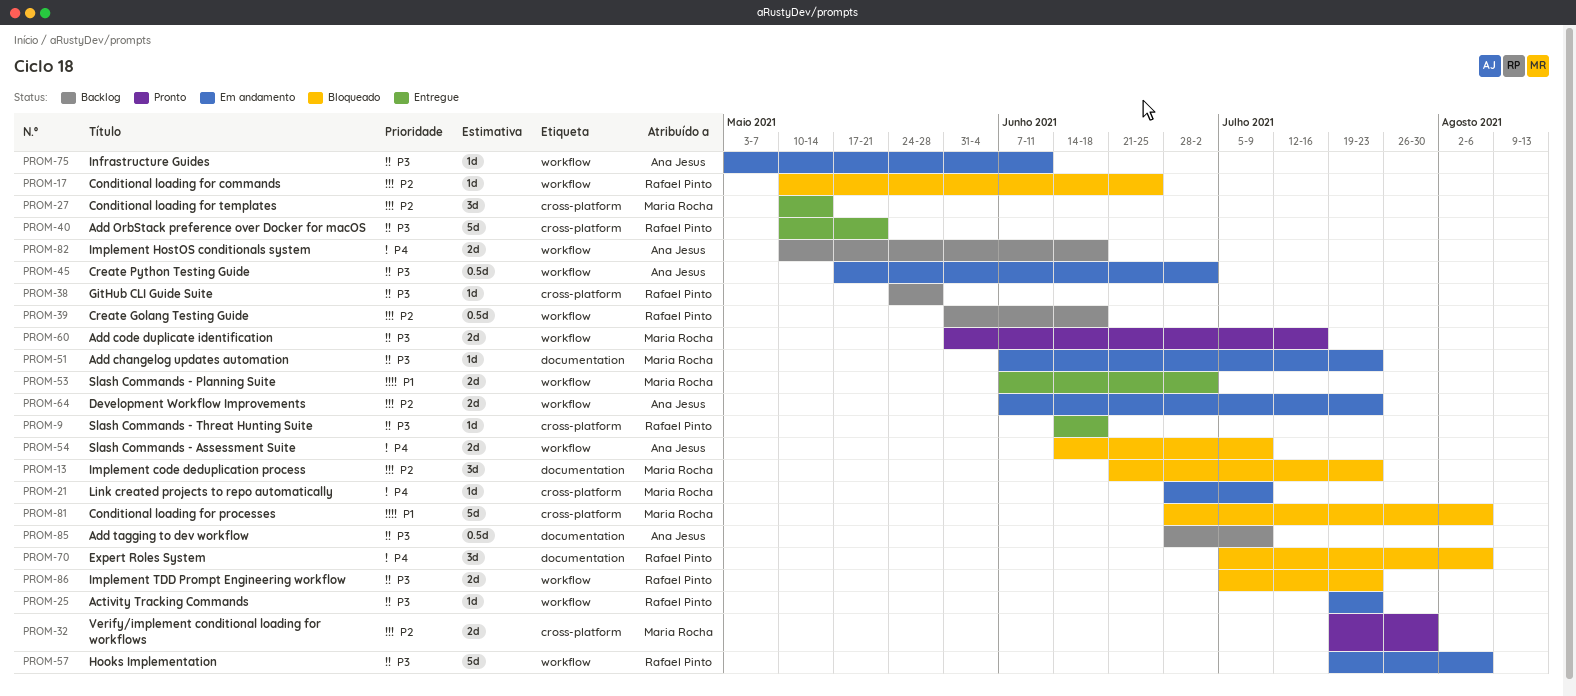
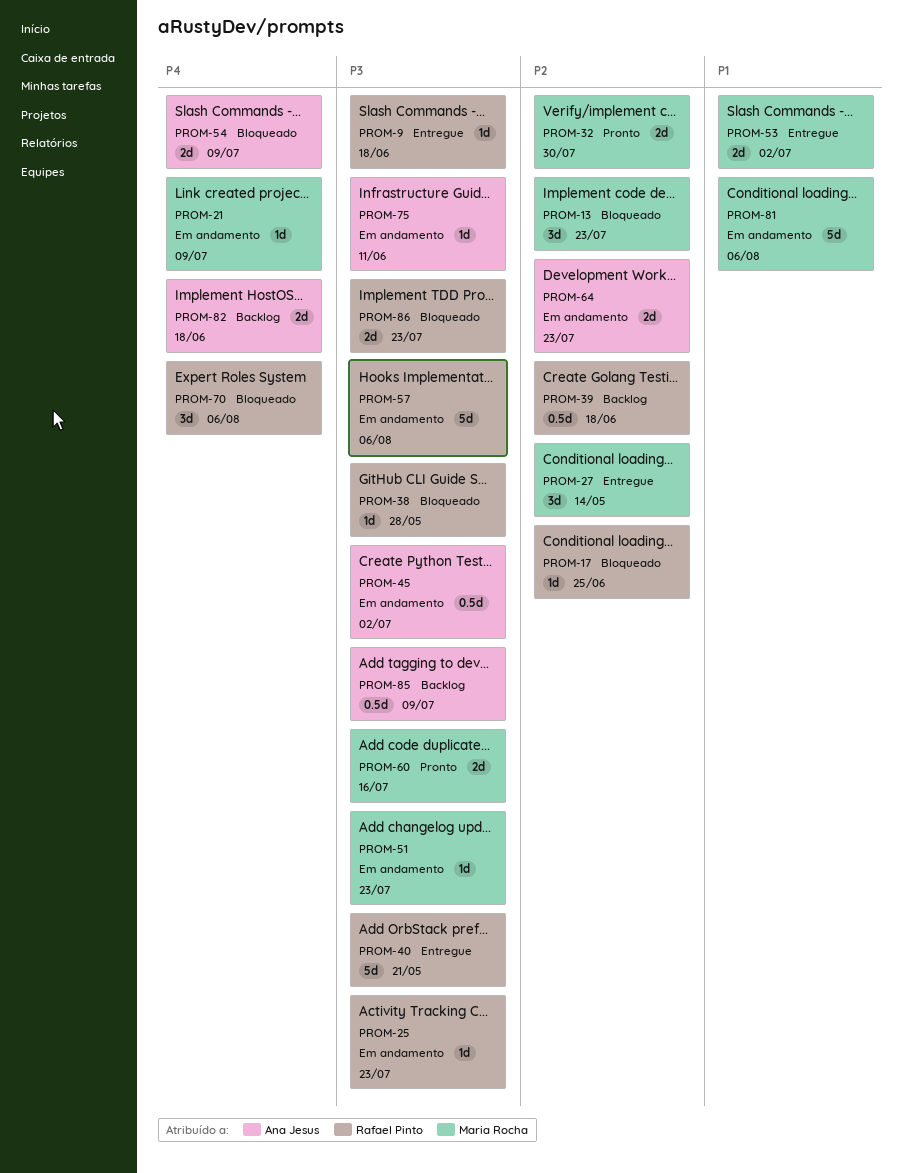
PROM-38, status: Backlog -> Bloqueado
PROM-81, status: Bloqueado -> Em andamento

